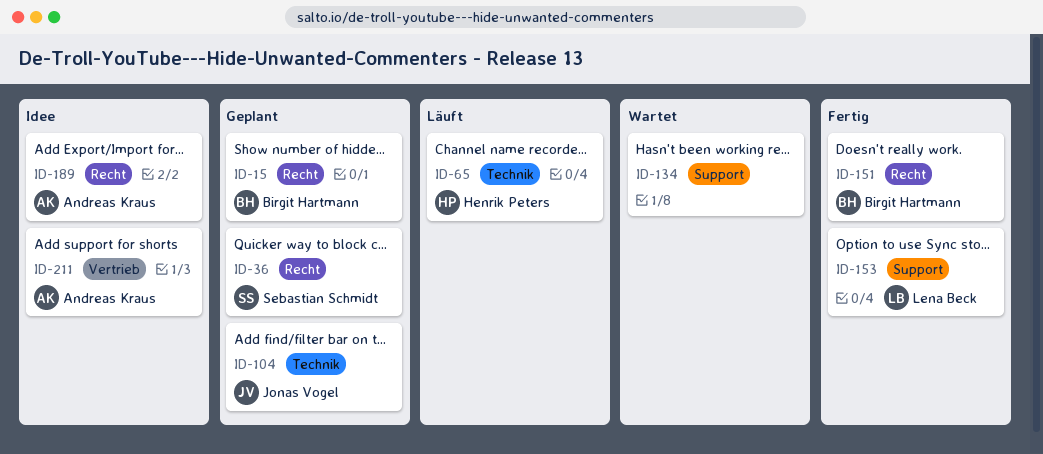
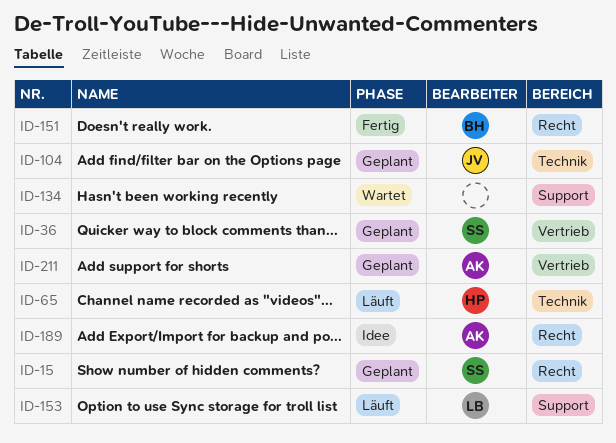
ID-15, owner: Birgit Hartmann -> Sebastian Schmidt
ID-36, label: Recht -> Vertrieb
ID-153, status: Fertig -> Läuft
ID-211, status: Idee -> Geplant

